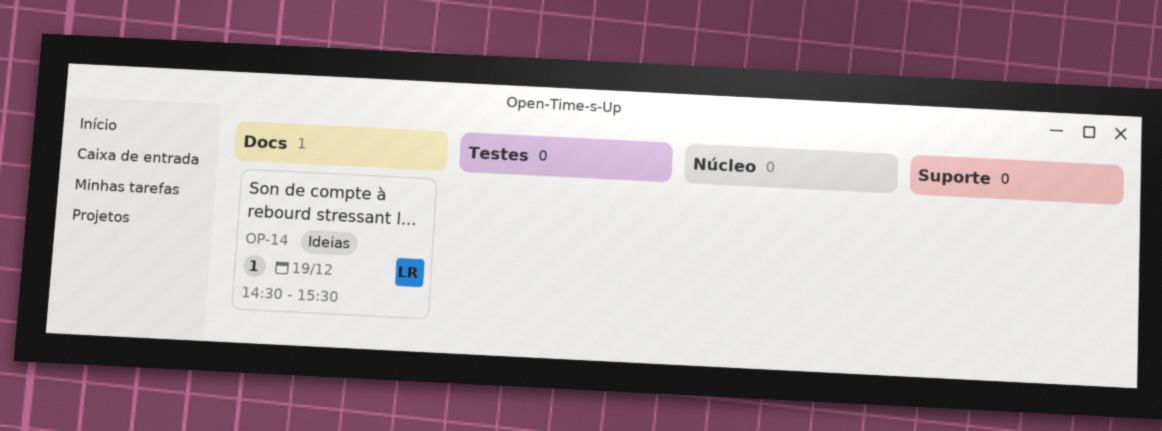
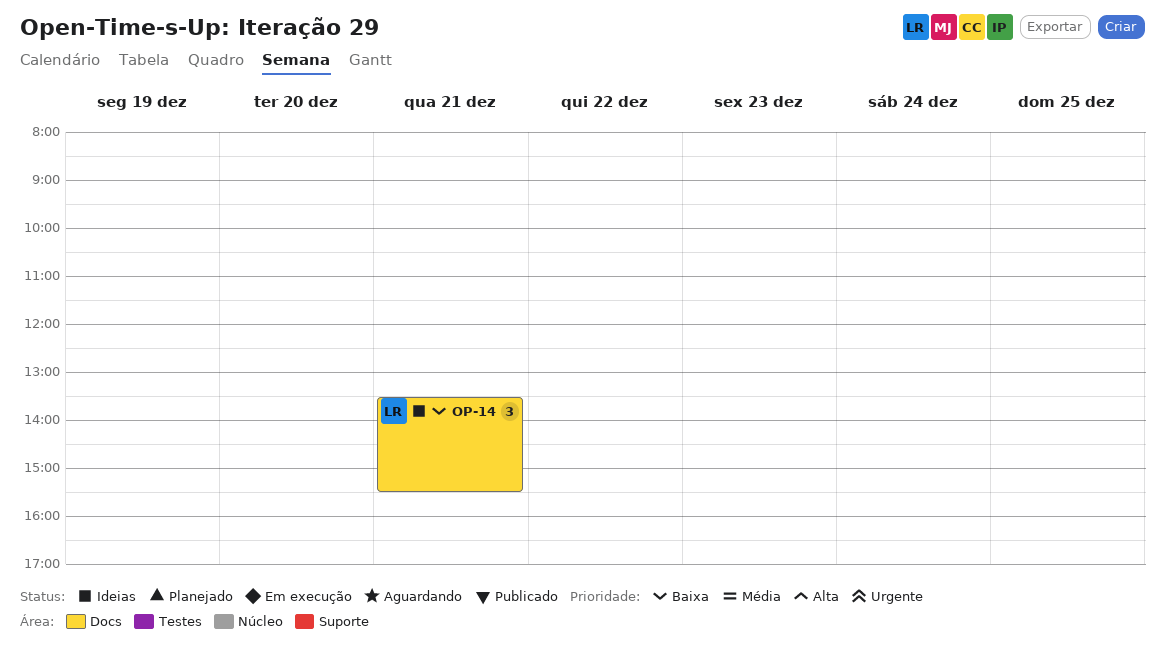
OP-14, estimate: 1 -> 3
OP-14, day: Dec 19 -> Dec 21
OP-14, begins: 14:30 -> 13:30

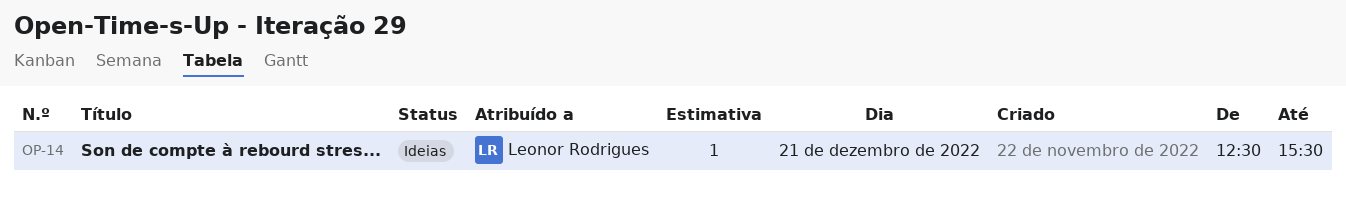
OP-14, estimate: 3 -> 1
OP-14, begins: 13:30 -> 12:30

